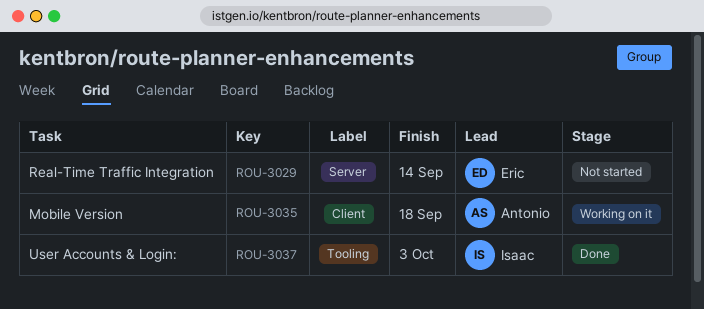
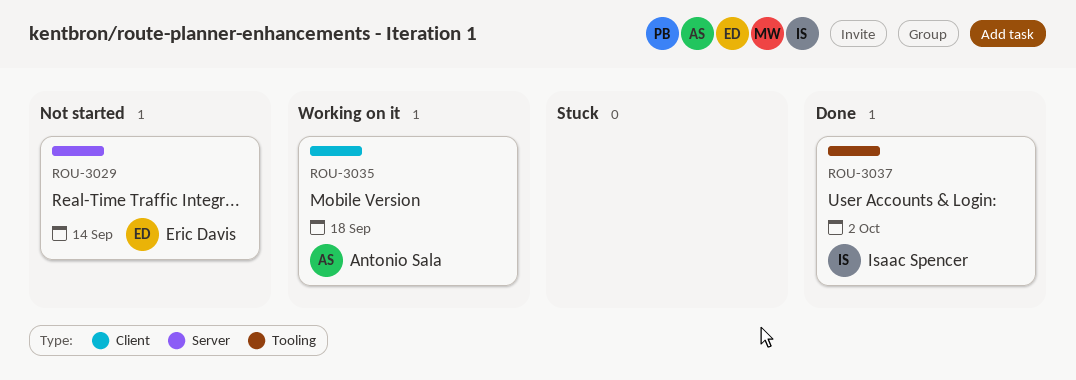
ROU-3037, due: Oct 3 -> Oct 2

